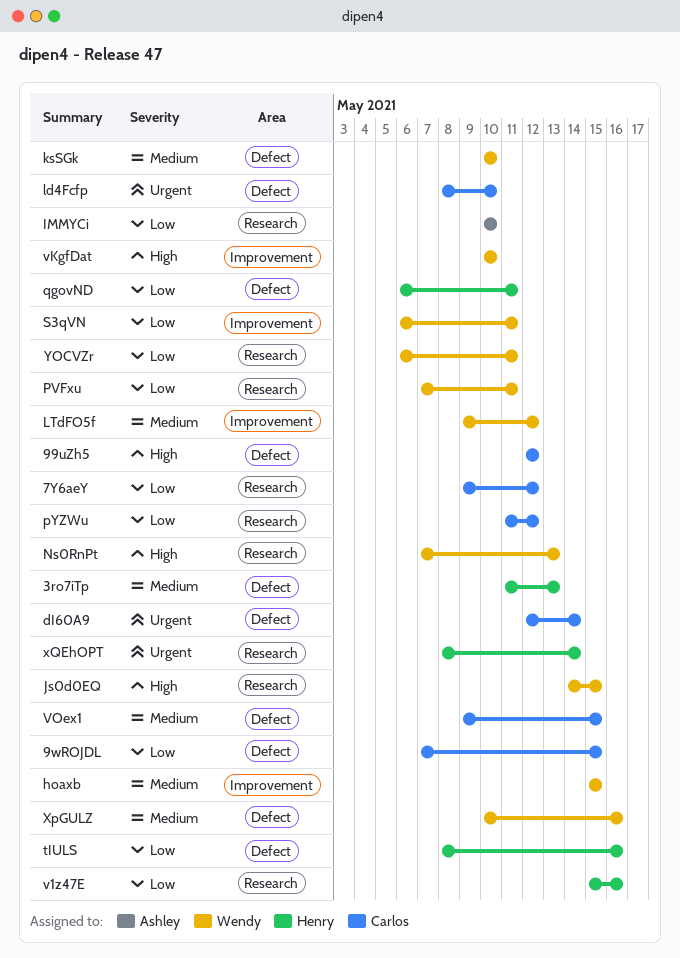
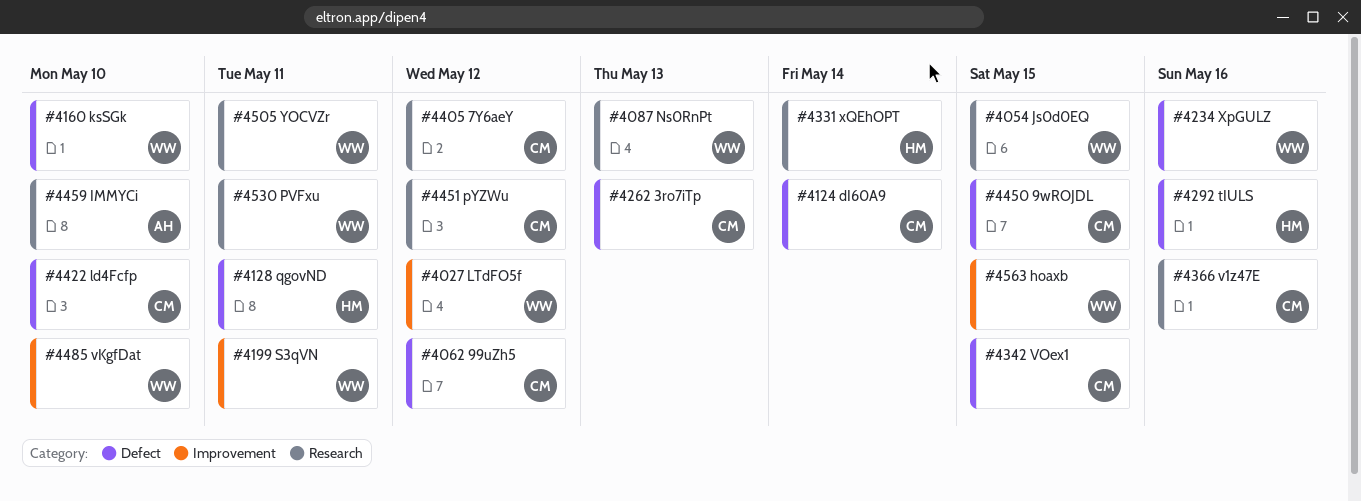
3ro7iTp, owner: Henry -> Carlos
v1z47E, owner: Henry -> Carlos

